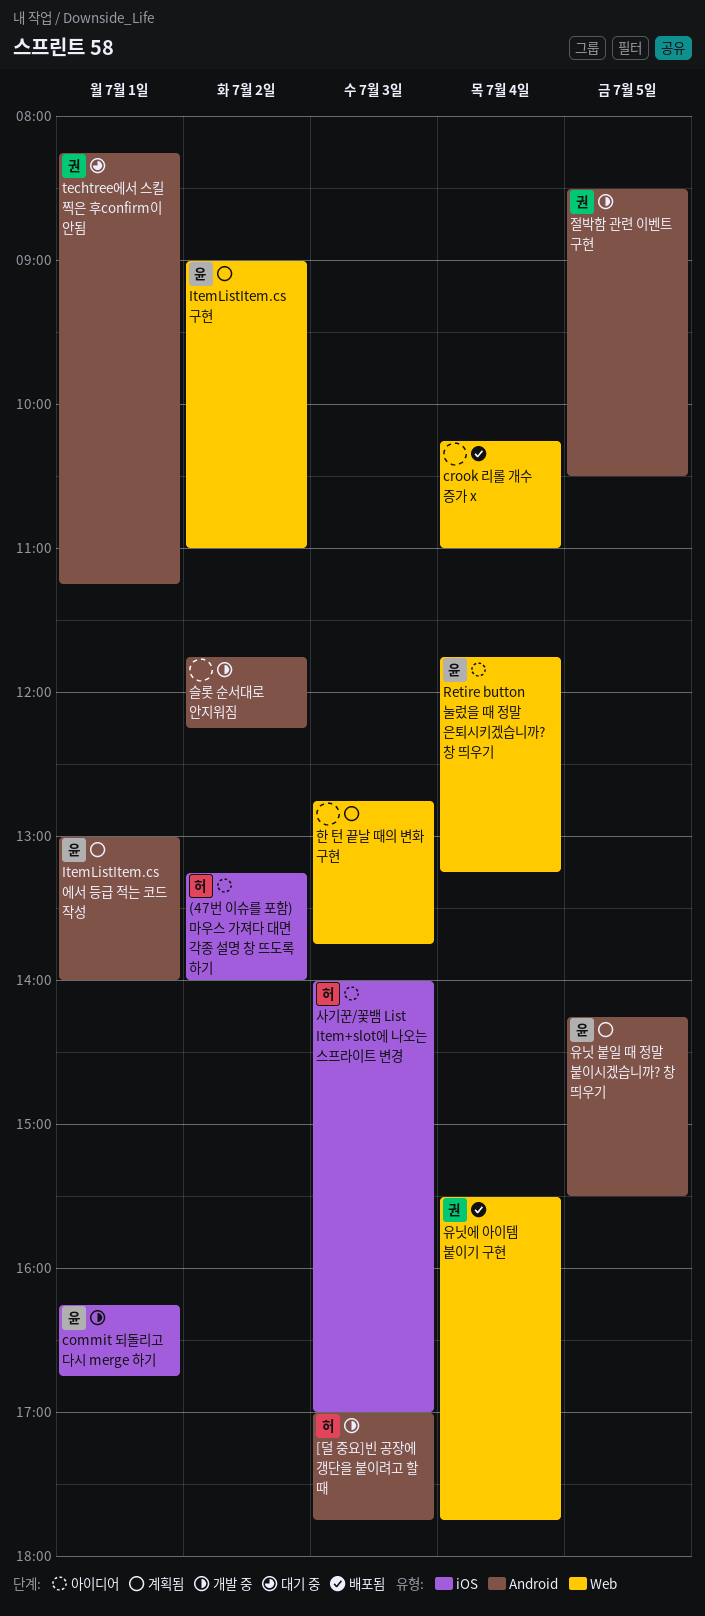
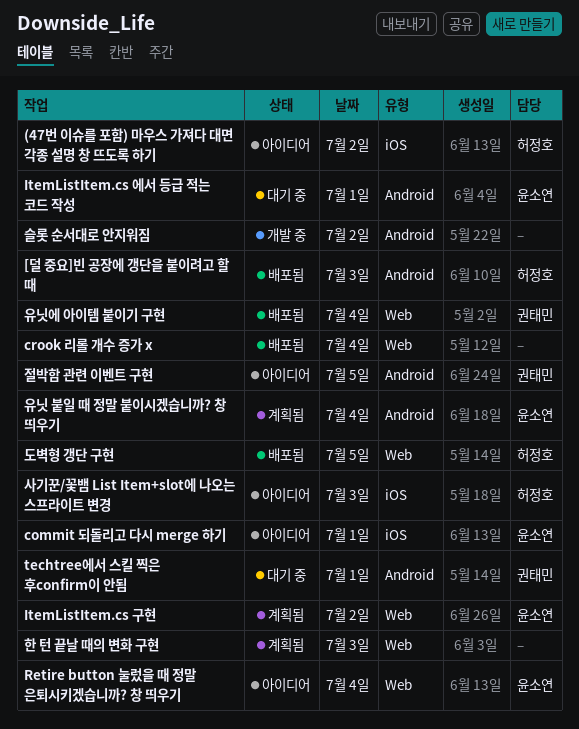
[덜 중요]빈 공장에 갱단을 붙이려고 할 때, status: 개발 중 -> 배포됨
commit 되돌리고 다시 merge 하기, status: 개발 중 -> 아이디어
ItemListItem.cs 에서 등급 적는 코드 작성, status: 계획됨 -> 대기 중
도벽형 갱단 구현: none -> present
유닛 붙일 때 정말 붙이시겠습니까? 창 띄우기, day: Jul 5 -> Jul 4
절박함 관련 이벤트 구현, status: 개발 중 -> 아이디어

